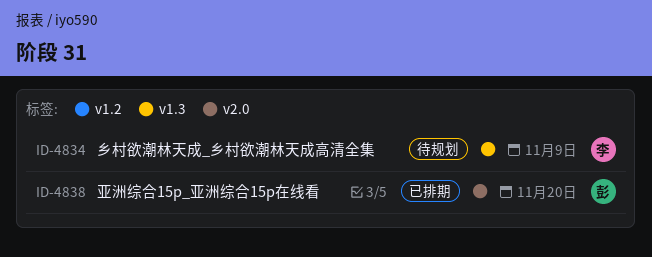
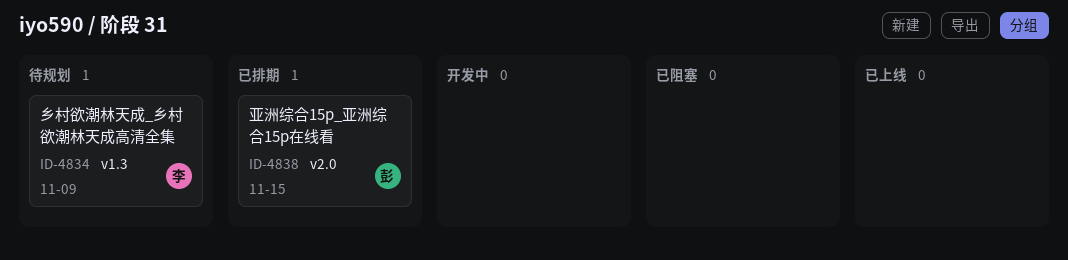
ID-4838, due: Nov 20 -> Nov 15

